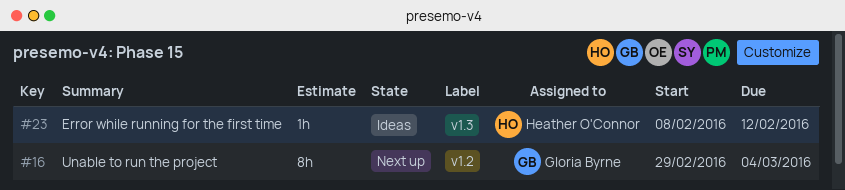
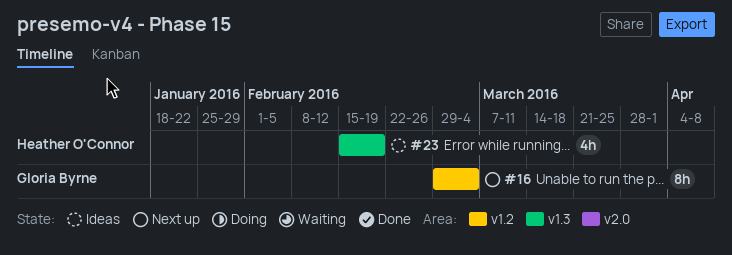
#23, estimate: 1h -> 4h
#23, start: Feb 8 -> Feb 15
#23, due: Feb 12 -> Feb 19

